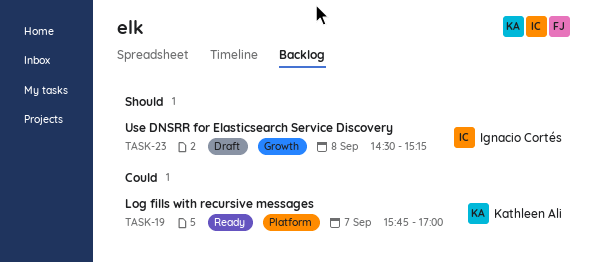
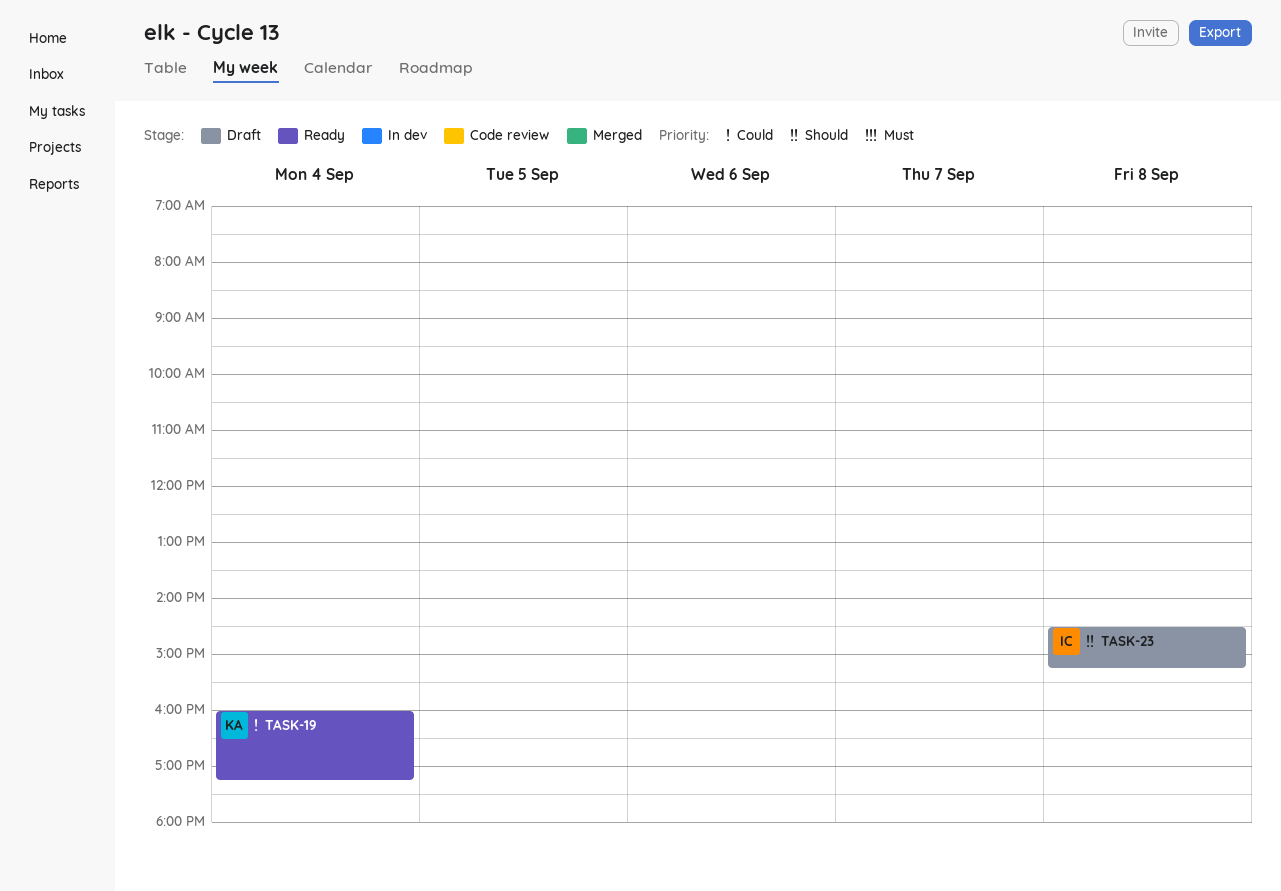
TASK-19, day: Sep 7 -> Sep 4
TASK-19, begins: 15:45 -> 16:00
TASK-19, ends: 17:00 -> 17:15

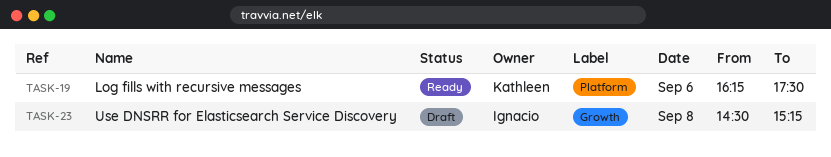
TASK-19, day: Sep 4 -> Sep 6
TASK-19, begins: 16:00 -> 16:15
TASK-19, ends: 17:15 -> 17:30

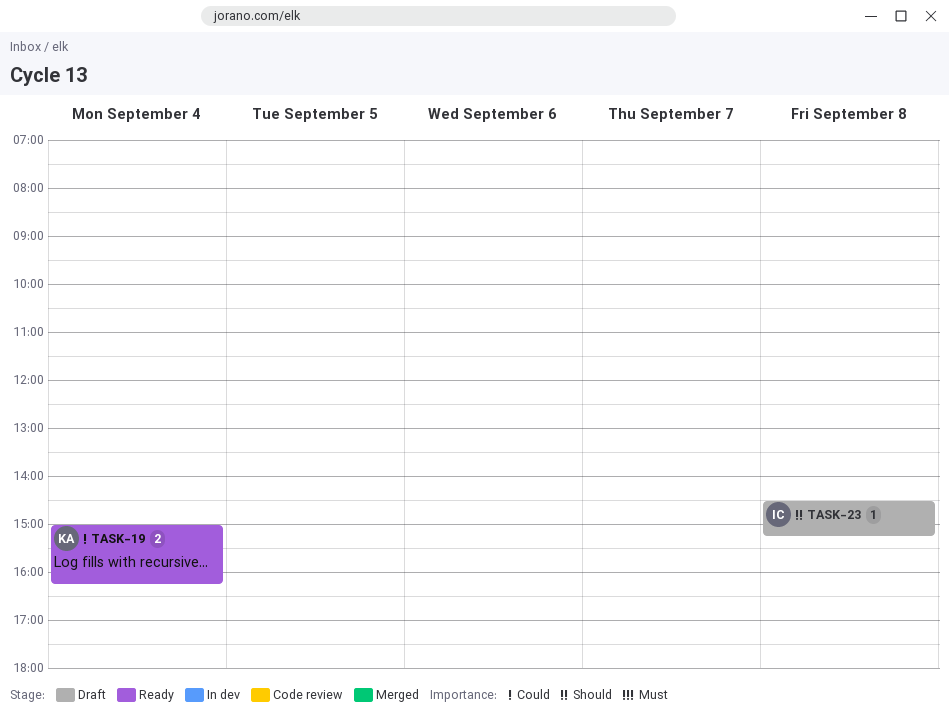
TASK-19, day: Sep 6 -> Sep 4
TASK-19, begins: 16:15 -> 15:00
TASK-19, ends: 17:30 -> 16:15

